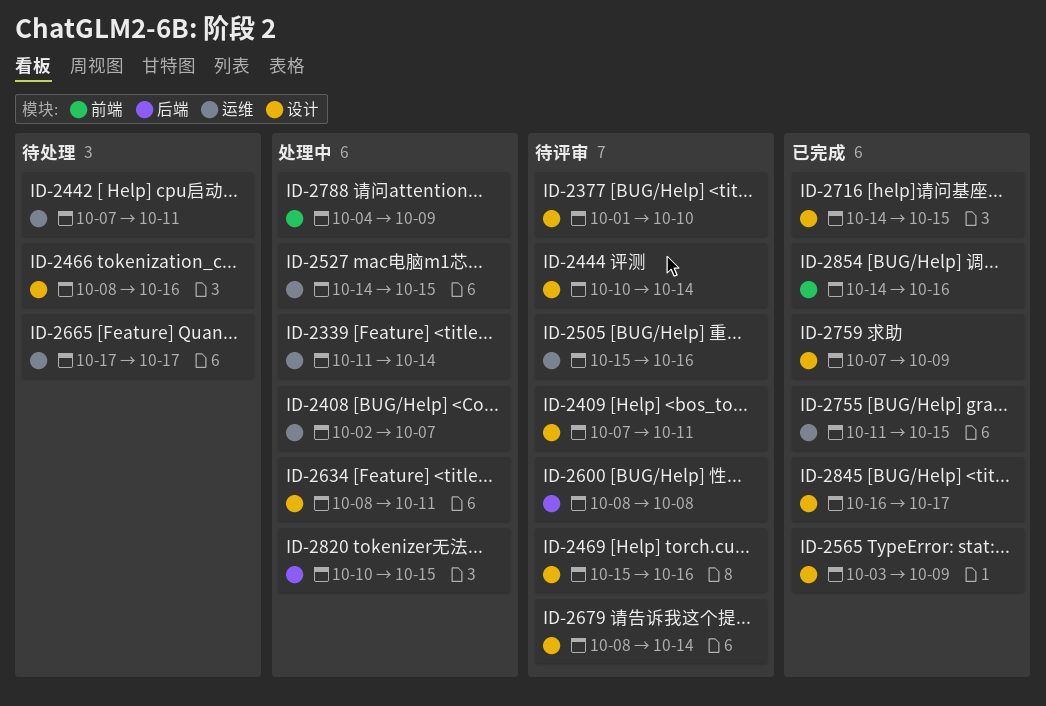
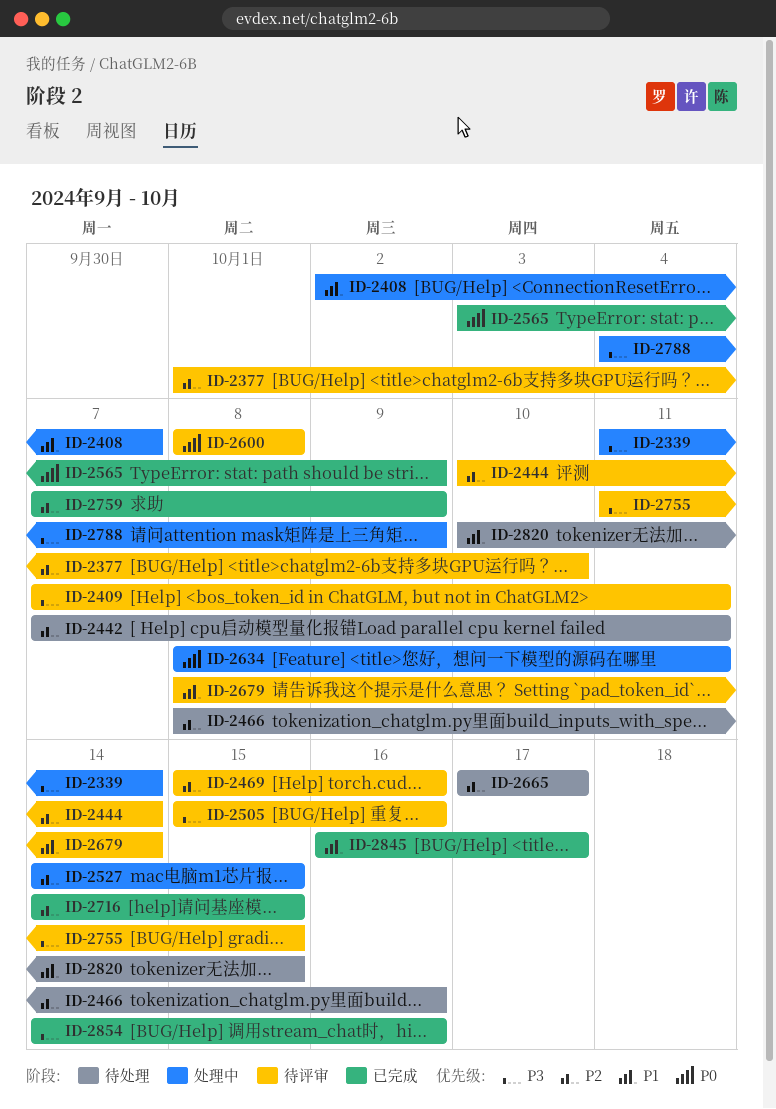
ID-2755, status: 已完成 -> 待评审
ID-2820, status: 处理中 -> 待处理

